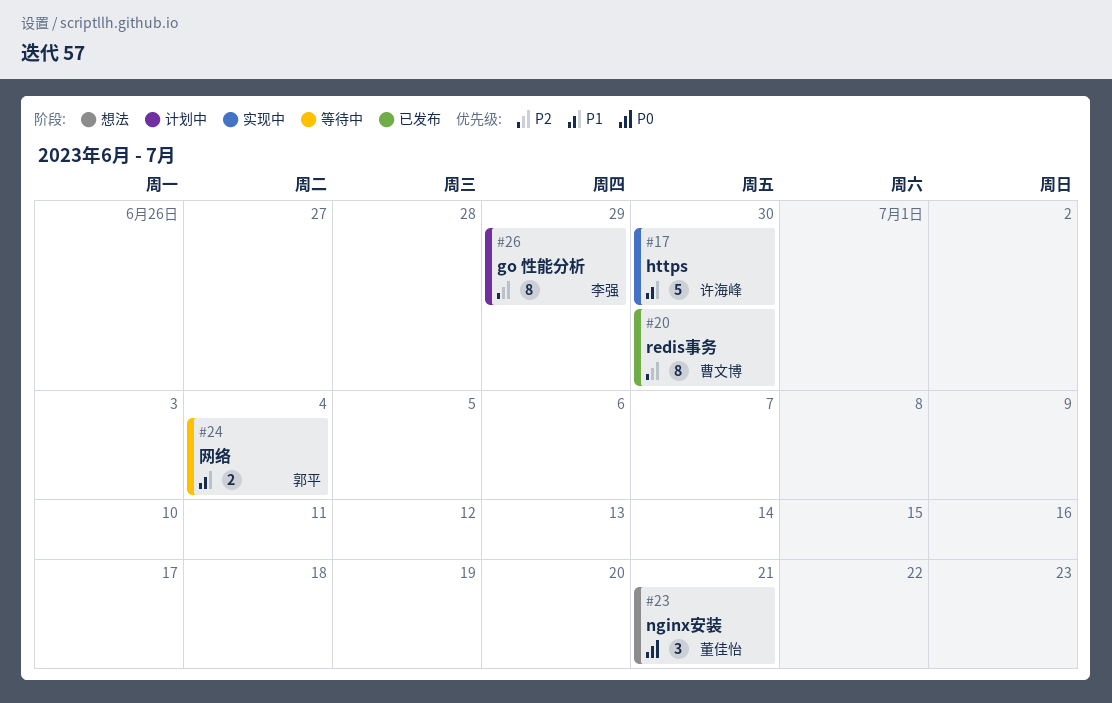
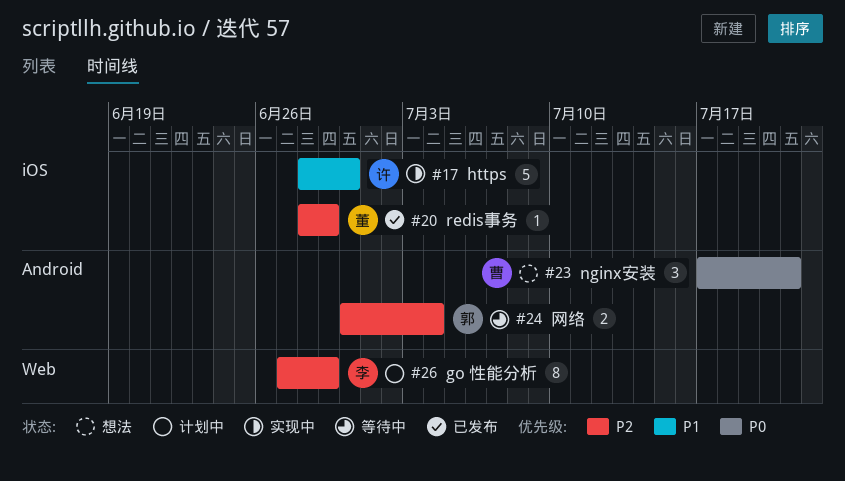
#20, owner: 曹文博 -> 董佳怡
#20, estimate: 8 -> 1
#20, due: Jun 30 -> Jun 29
#23, owner: 董佳怡 -> 曹文博
#24, priority: P1 -> P2

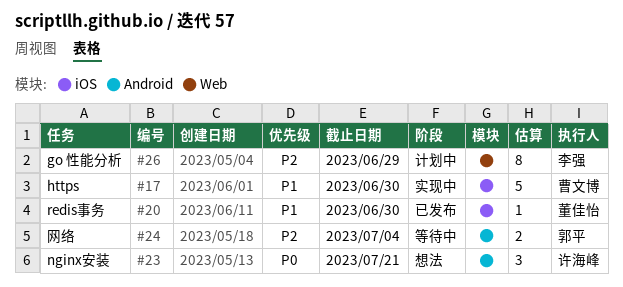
#17, owner: 许海峰 -> 曹文博
#20, priority: P2 -> P1
#20, due: Jun 29 -> Jun 30
#23, owner: 曹文博 -> 许海峰

